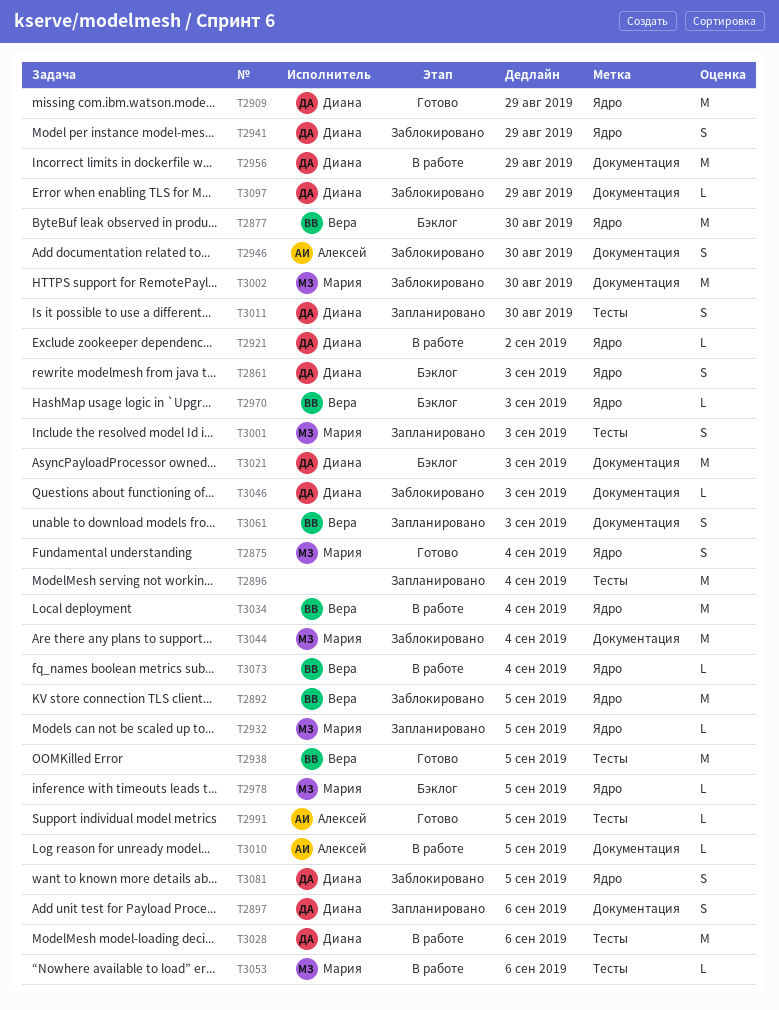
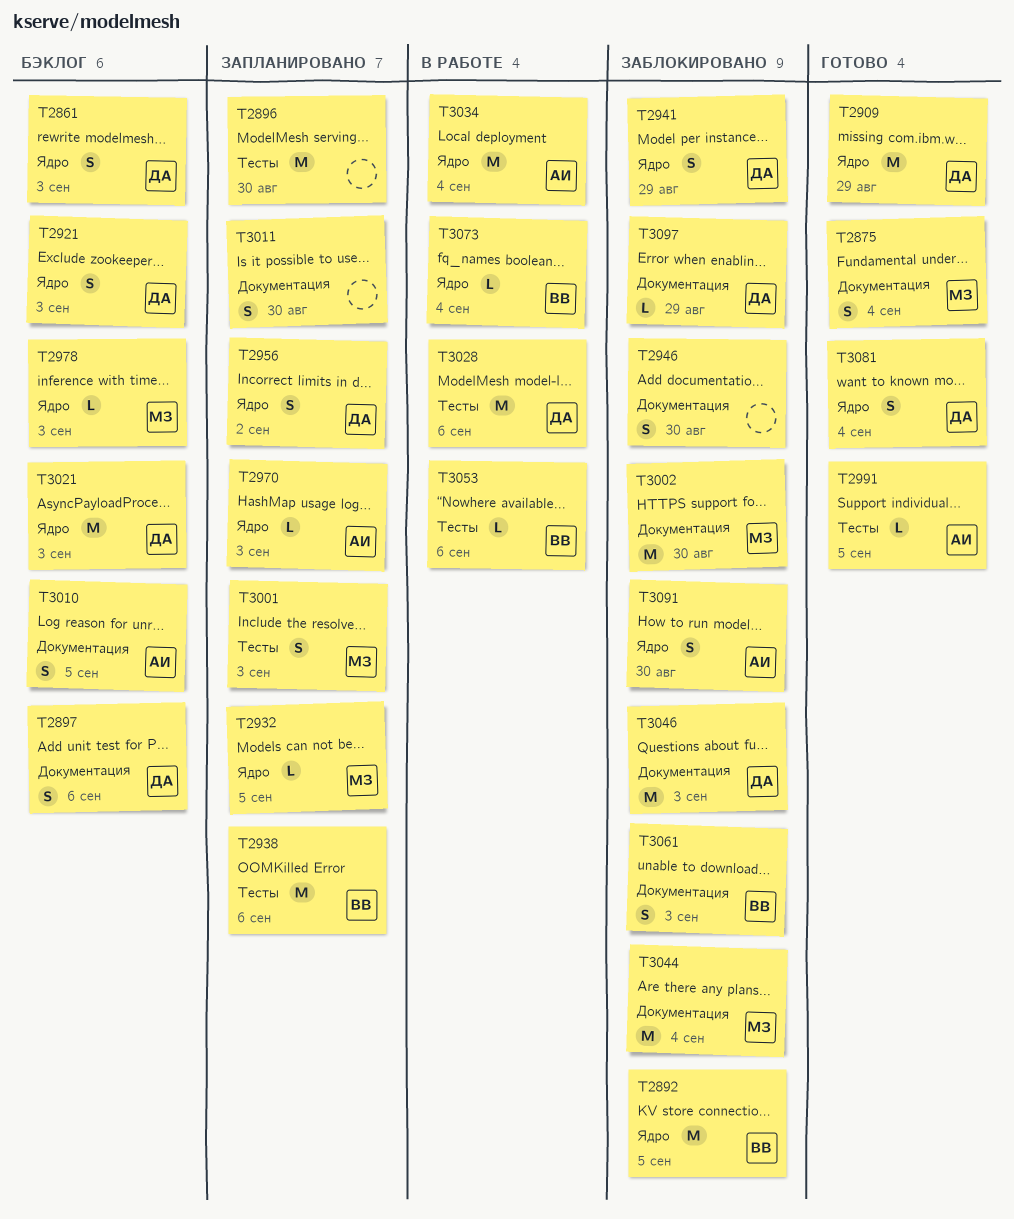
T2875, label: Ядро -> Документация
T2877: present -> none
T2896, due: Sep 4 -> Aug 30
T2897, status: Запланировано -> Бэклог
T2921, status: В работе -> Бэклог
T2921, estimate: L -> S
T2921, due: Sep 2 -> Sep 3
T2938, status: Готово -> Запланировано
T2938, due: Sep 5 -> Sep 6
T2946, owner: Алексей -> none
T2956, status: В работе -> Запланировано
T2956, label: Документация -> Ядро
T2956, estimate: M -> S
T2956, due: Aug 29 -> Sep 2
T2970, status: Бэклог -> Запланировано
T2970, owner: Вера -> Алексей
T2978, due: Sep 5 -> Sep 3
T3010, status: В работе -> Бэклог
T3010, estimate: L -> S
T3011, owner: Диана -> none
T3011, label: Тесты -> Документация
T3021, label: Документация -> Ядро
T3034, owner: Вера -> Алексей
T3046, estimate: L -> M
T3053, owner: Мария -> Вера
T3061, status: Запланировано -> Заблокировано
T3081, status: Заблокировано -> Готово
T3081, due: Sep 5 -> Sep 4
T3091: none -> present

